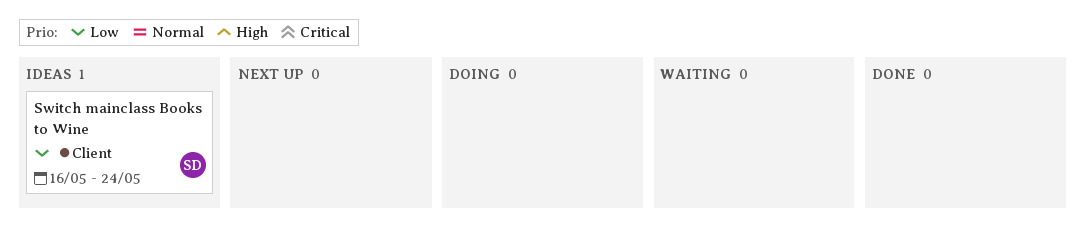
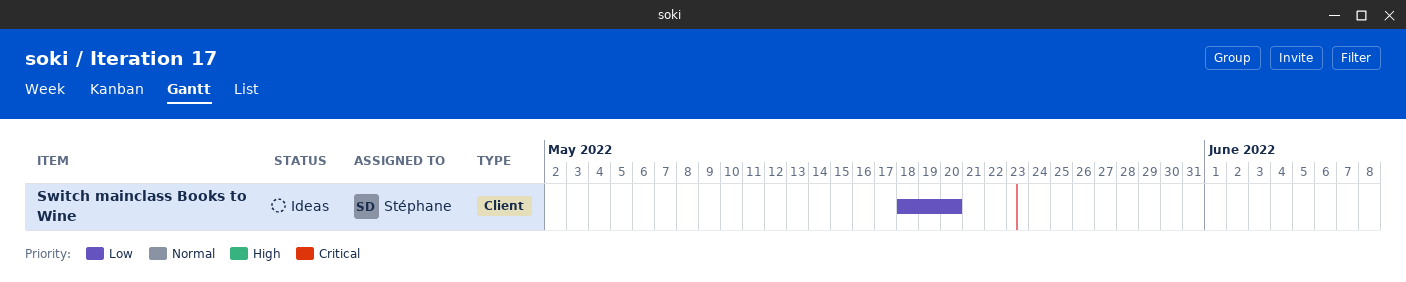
Switch mainclass Books to Wine, start: May 16 -> May 18
Switch mainclass Books to Wine, due: May 24 -> May 20

